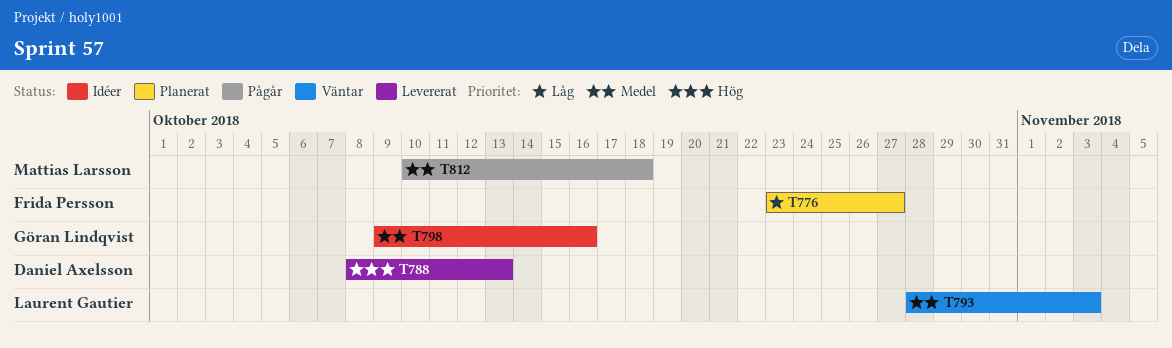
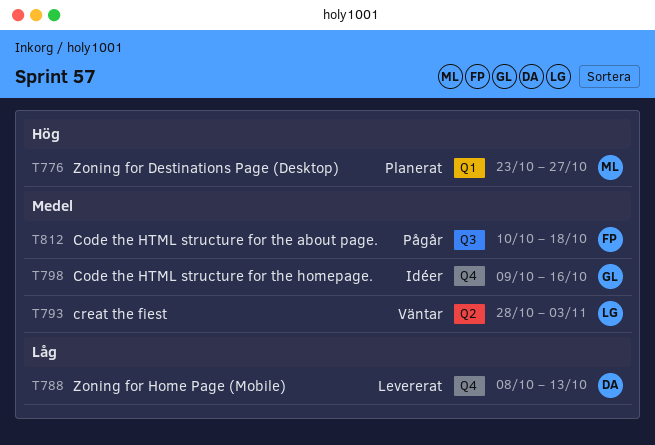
T776, owner: Frida Persson -> Mattias Larsson
T776, priority: Låg -> Hög
T788, priority: Hög -> Låg
T812, owner: Mattias Larsson -> Frida Persson

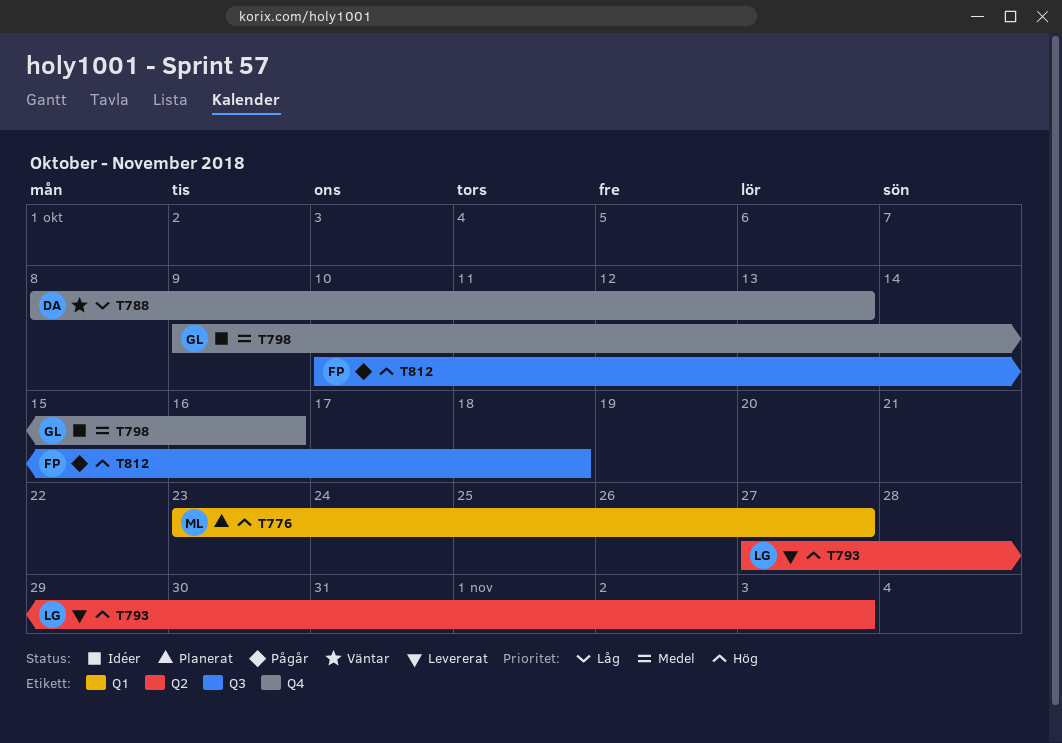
T788, status: Levererat -> Väntar
T793, status: Väntar -> Levererat
T793, priority: Medel -> Hög
T793, start: Oct 28 -> Oct 27
T812, priority: Medel -> Hög

